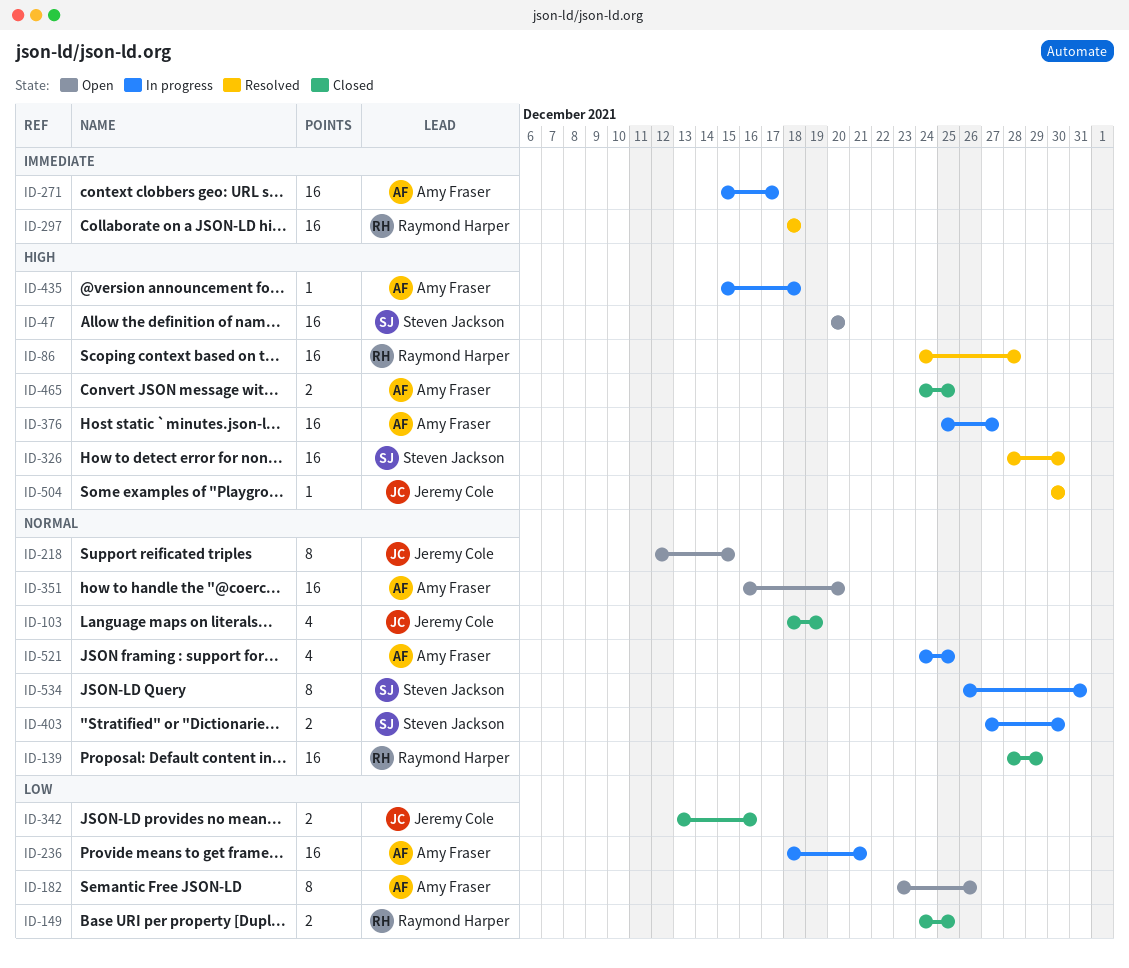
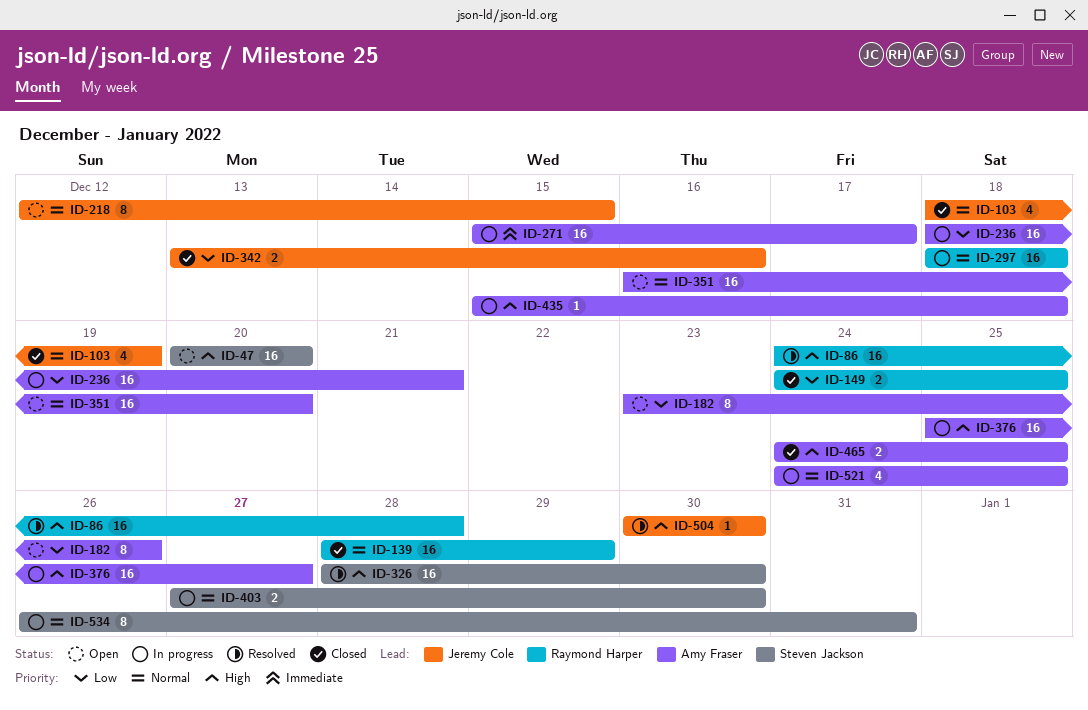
ID-297, status: Resolved -> In progress
ID-297, priority: Immediate -> Normal

